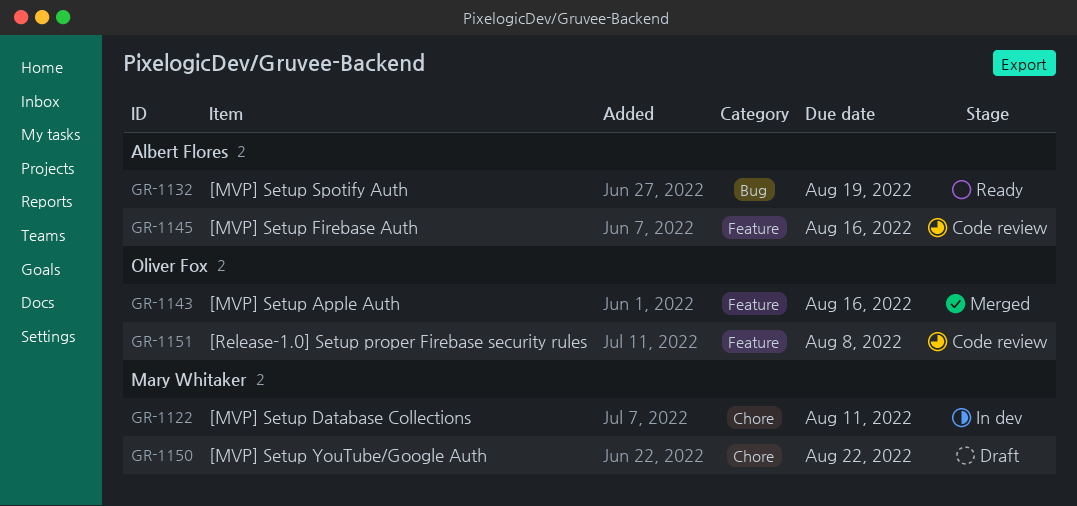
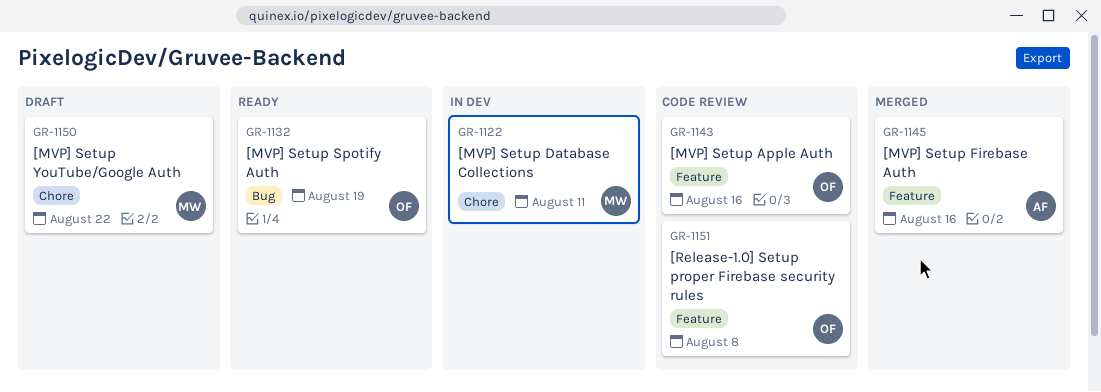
GR-1132, owner: Albert Flores -> Oliver Fox
GR-1143, status: Merged -> Code review
GR-1145, status: Code review -> Merged

